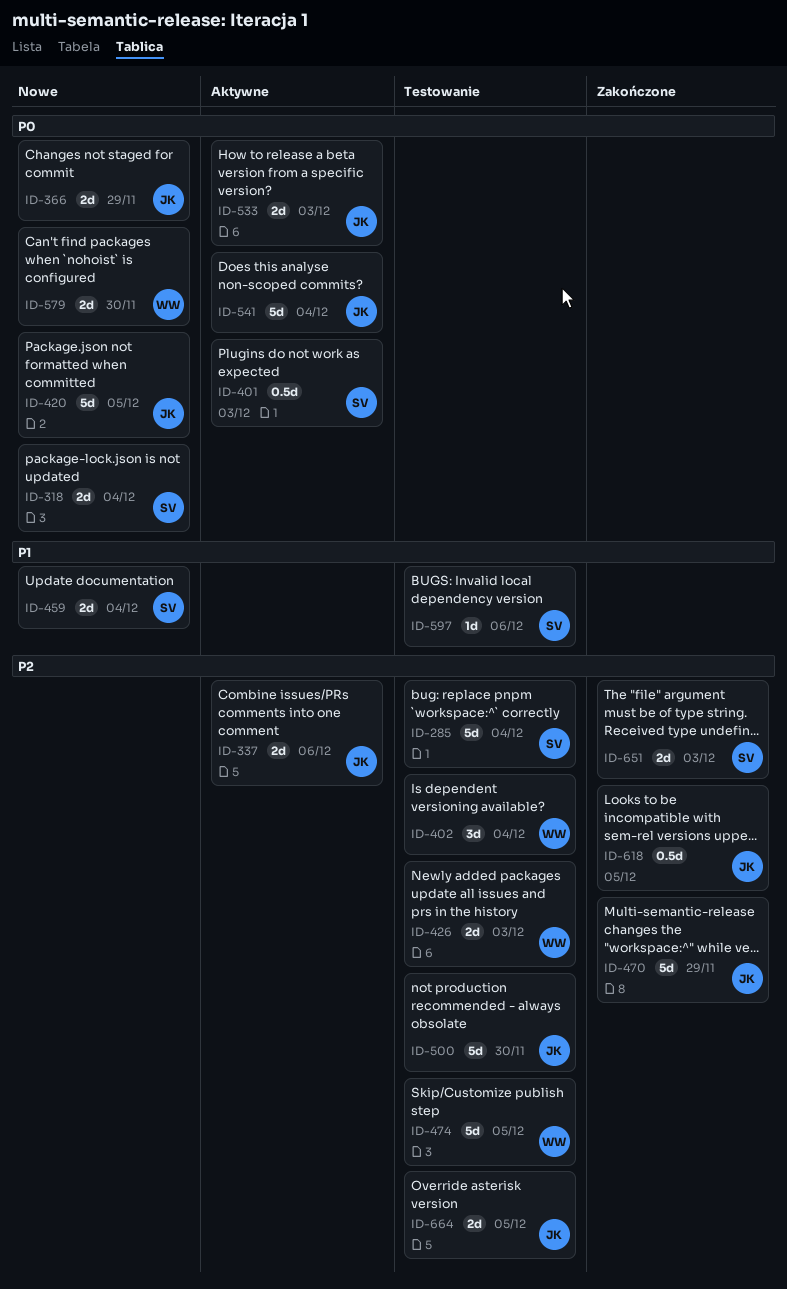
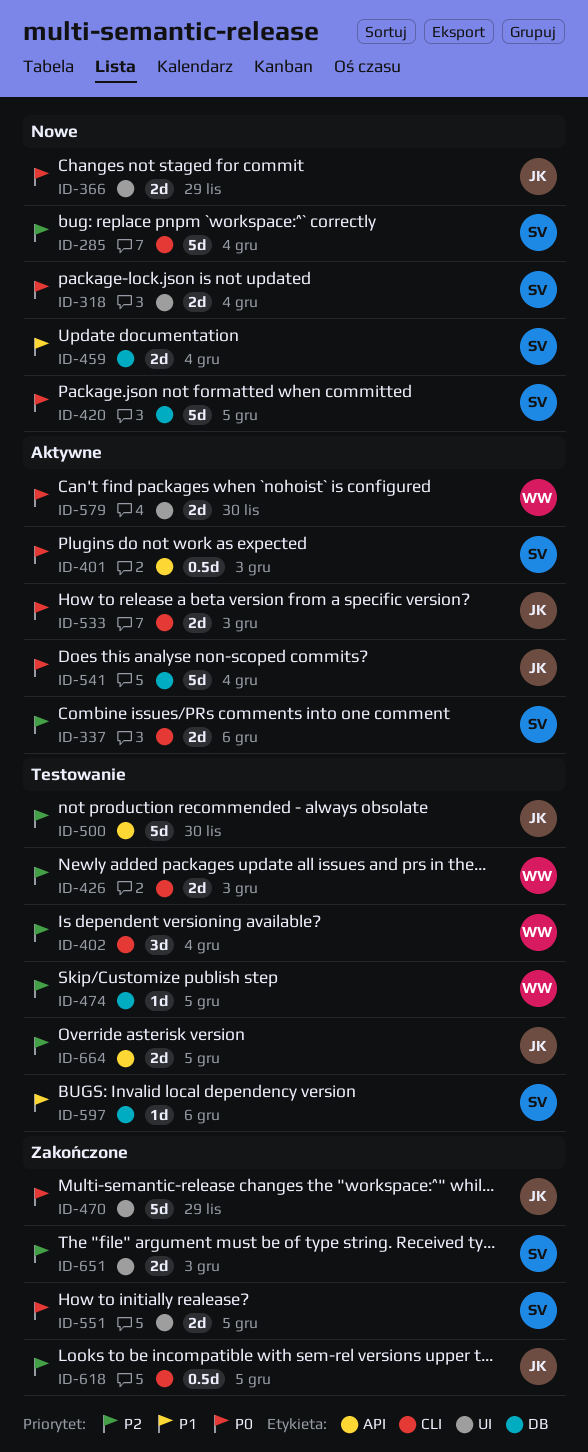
ID-285, status: Testowanie -> Nowe
ID-337, owner: JK -> SV
ID-420, owner: JK -> SV
ID-470, priority: P2 -> P0
ID-474, estimate: 5d -> 1d
ID-551: none -> present
ID-579, status: Nowe -> Aktywne

